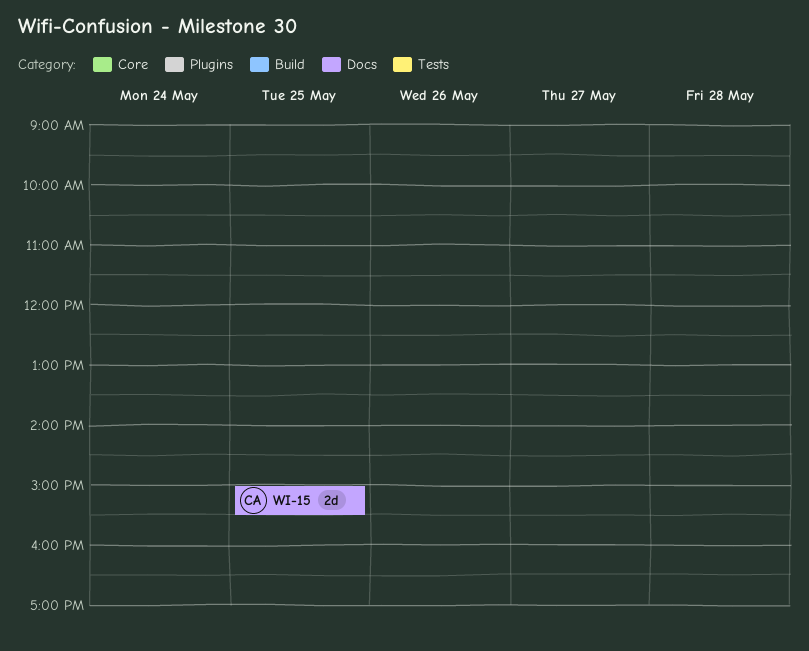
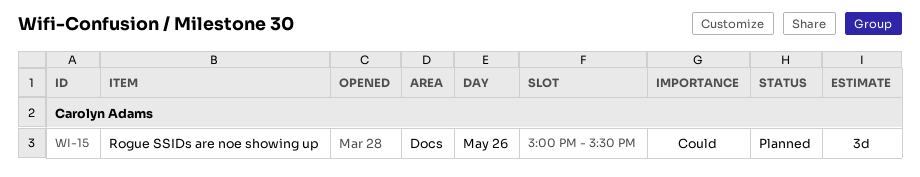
WI-15, estimate: 2d -> 3d
WI-15, day: May 25 -> May 26

